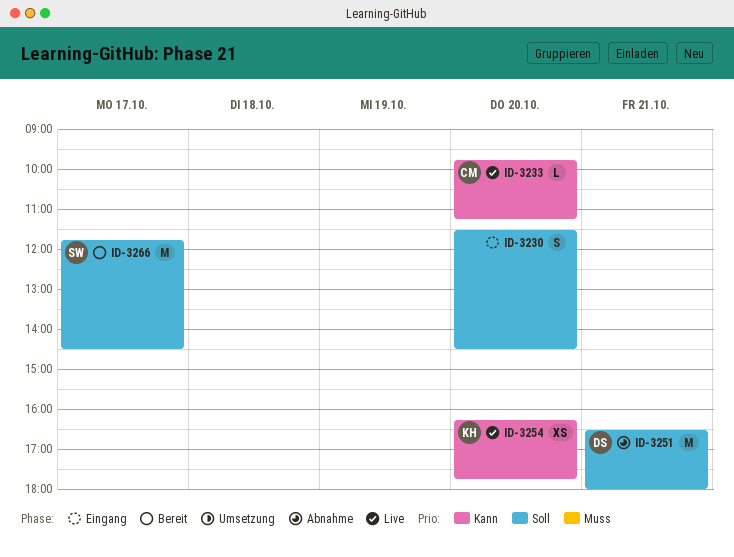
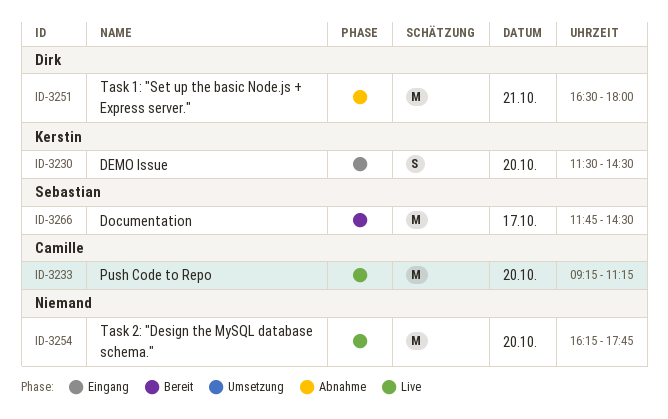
ID-3230, owner: none -> Kerstin
ID-3233, estimate: L -> M
ID-3233, begins: 09:45 -> 09:15
ID-3254, owner: Kerstin -> none
ID-3254, estimate: XS -> M

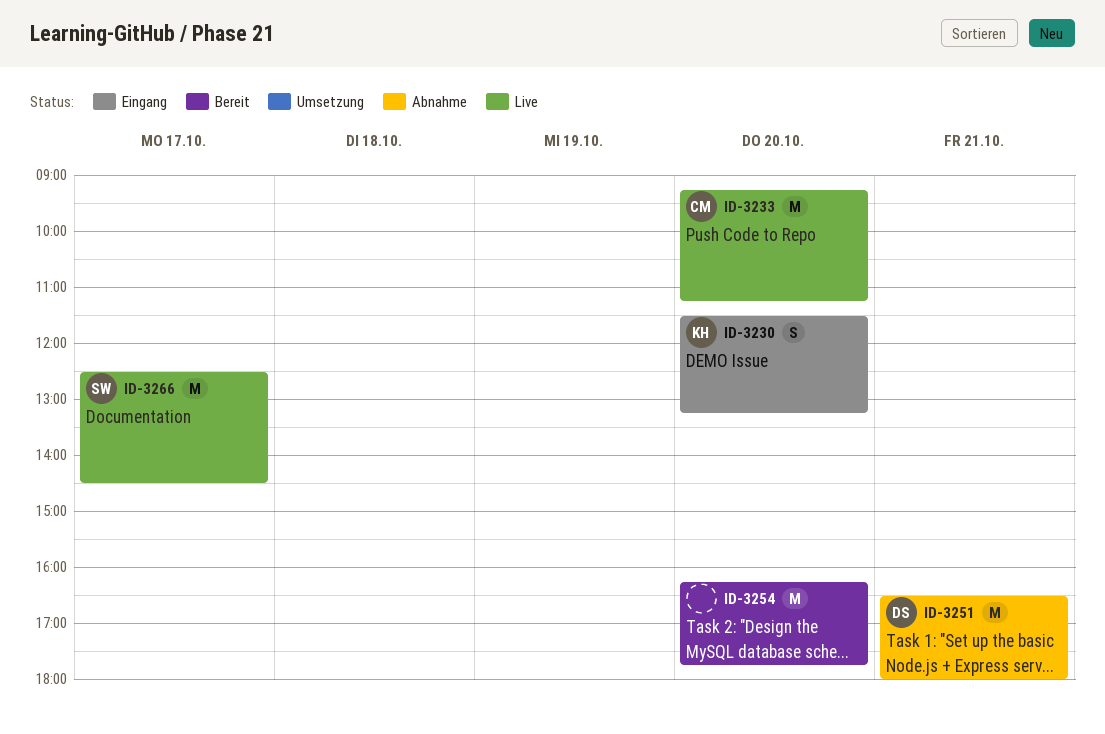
ID-3230, ends: 14:30 -> 13:15
ID-3254, status: Live -> Bereit
ID-3266, status: Bereit -> Live
ID-3266, begins: 11:45 -> 12:30

